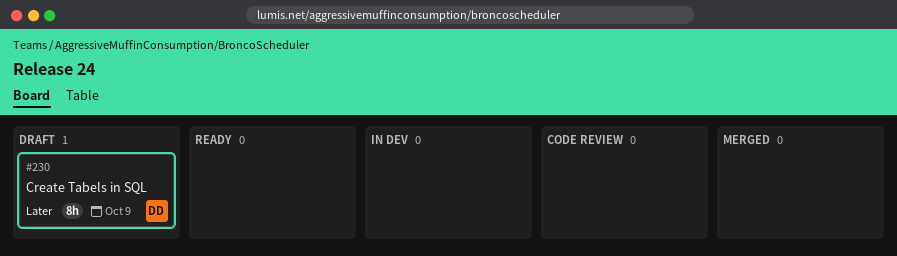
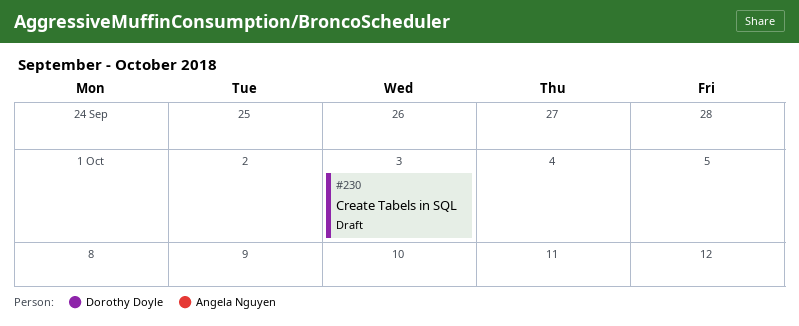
#230, due: Oct 9 -> Oct 3

